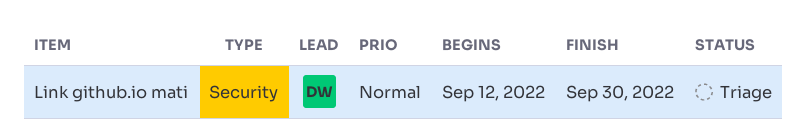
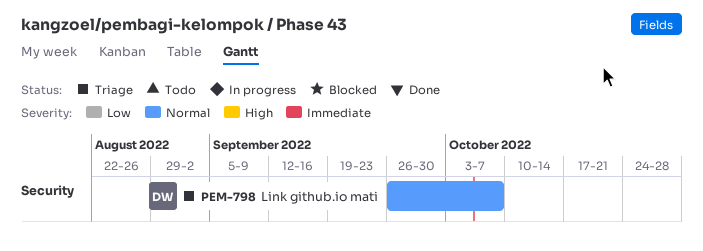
Link github.io mati, start: Sep 12 -> Sep 26
Link github.io mati, due: Sep 30 -> Oct 7

